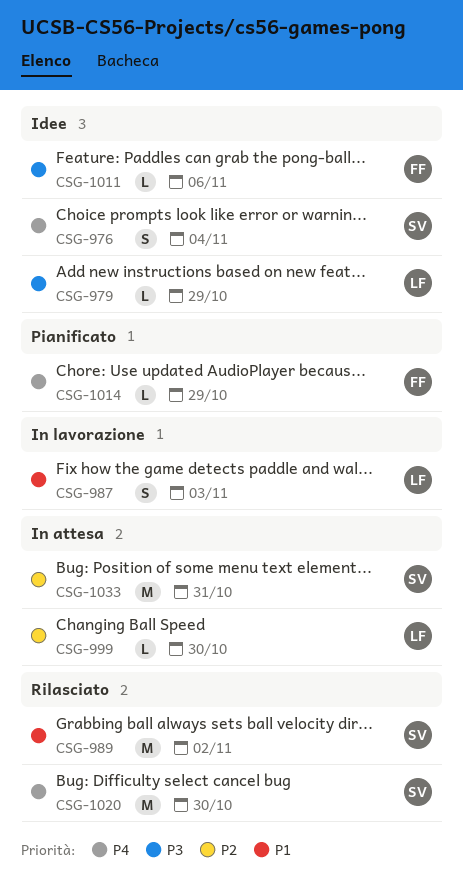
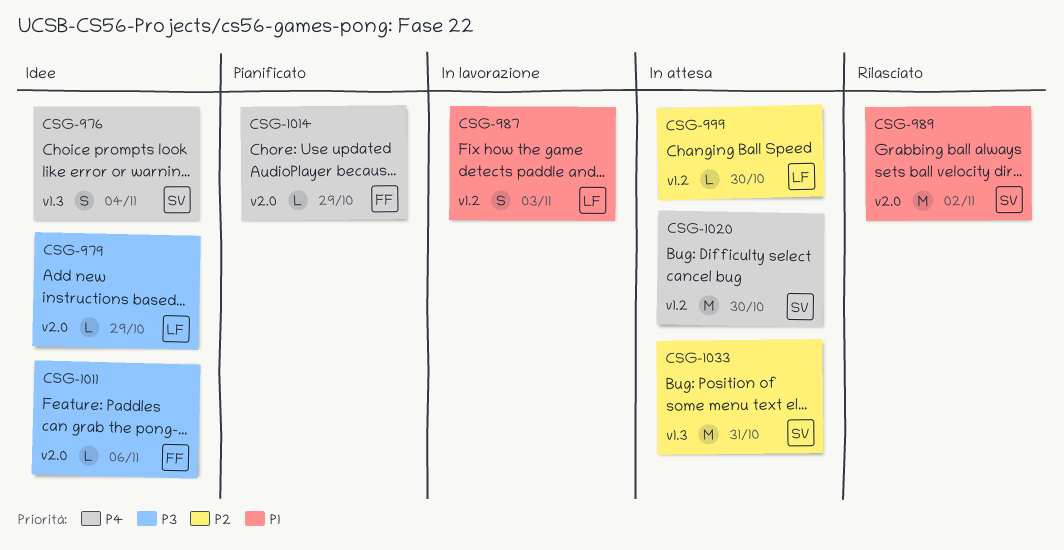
CSG-1020, status: Rilasciato -> In attesa

